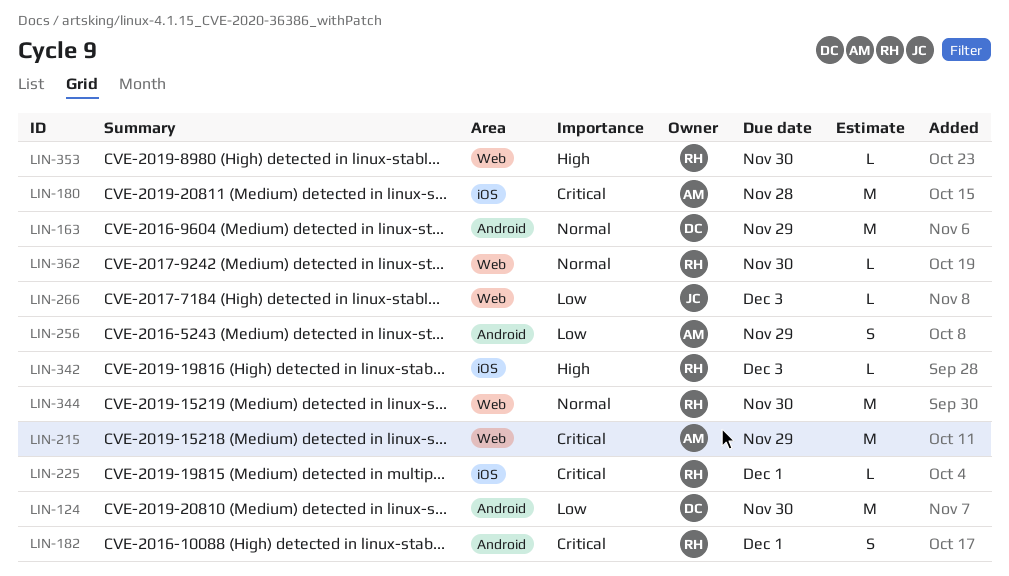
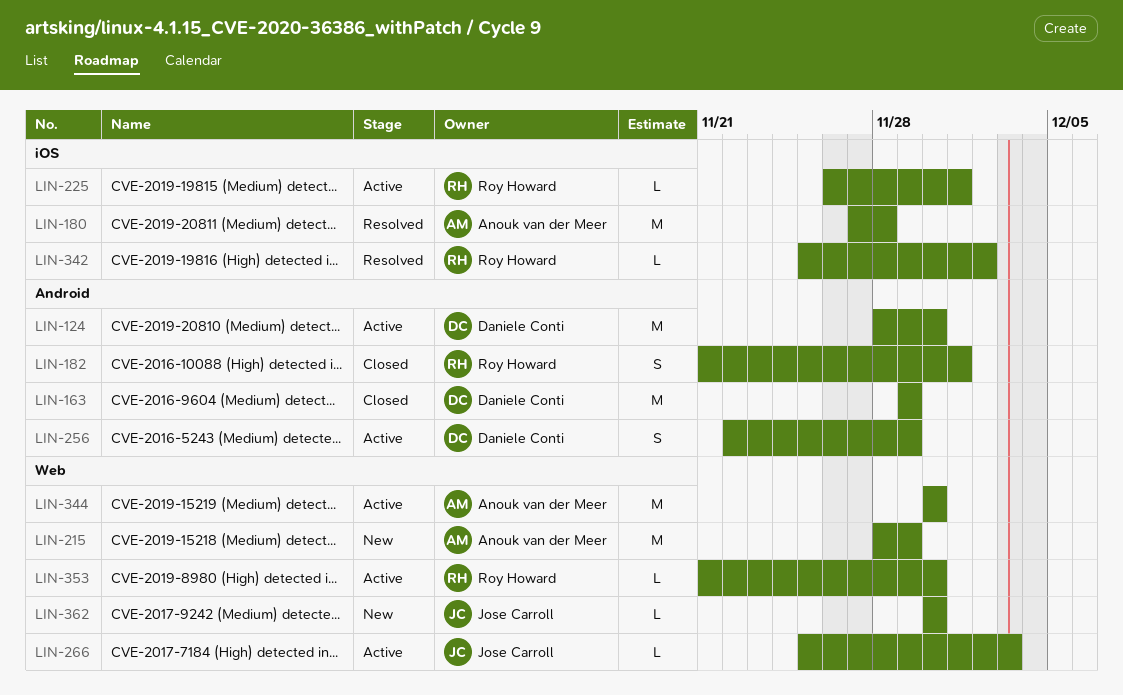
LIN-256, owner: Anouk van der Meer -> Daniele Conti
LIN-342, due: Dec 3 -> Dec 2
LIN-344, owner: Roy Howard -> Anouk van der Meer
LIN-362, owner: Roy Howard -> Jose Carroll

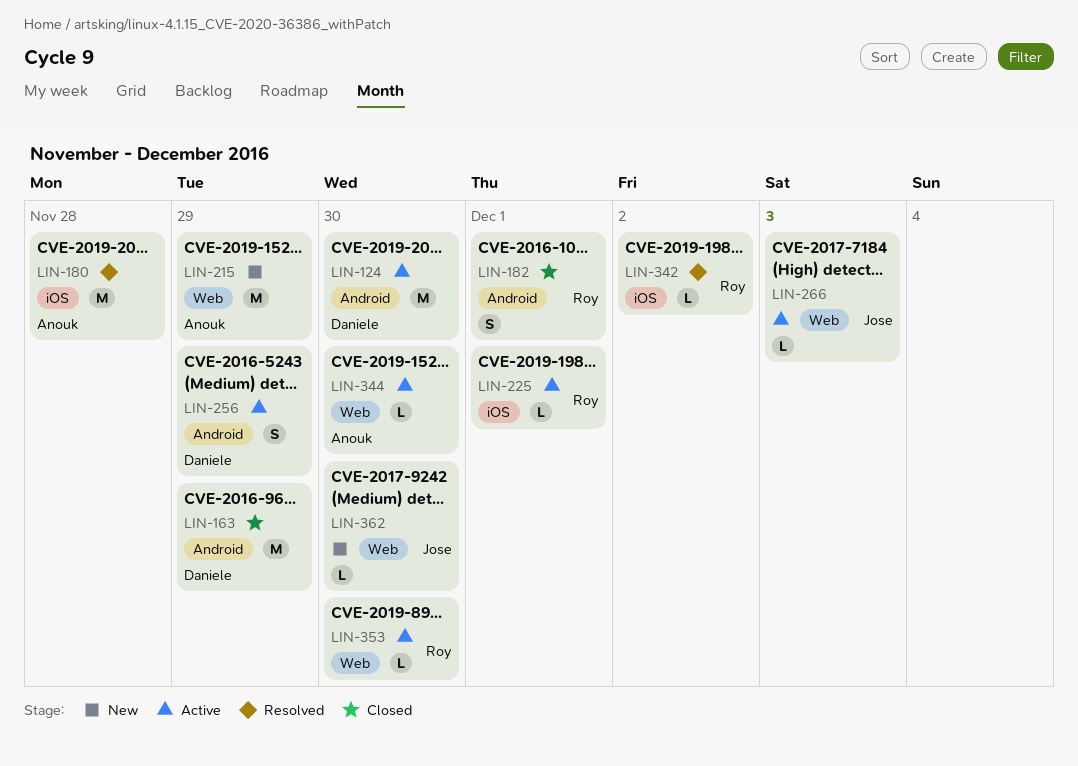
LIN-344, estimate: M -> L

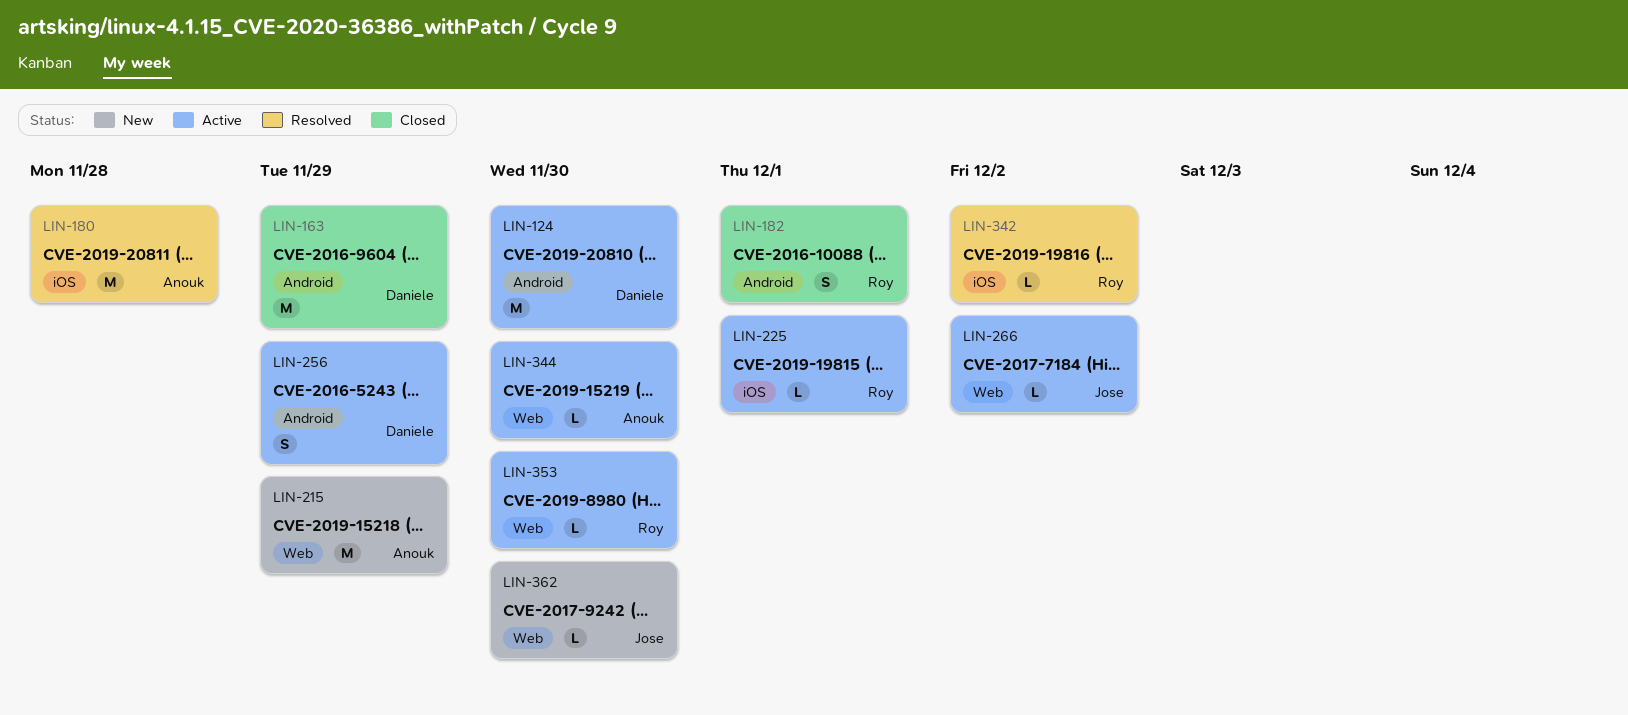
LIN-266, due: Dec 3 -> Dec 2

